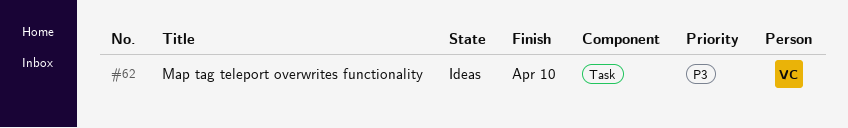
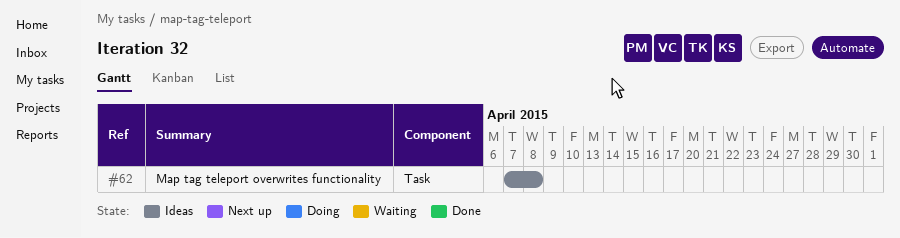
#62, due: Apr 10 -> Apr 8

